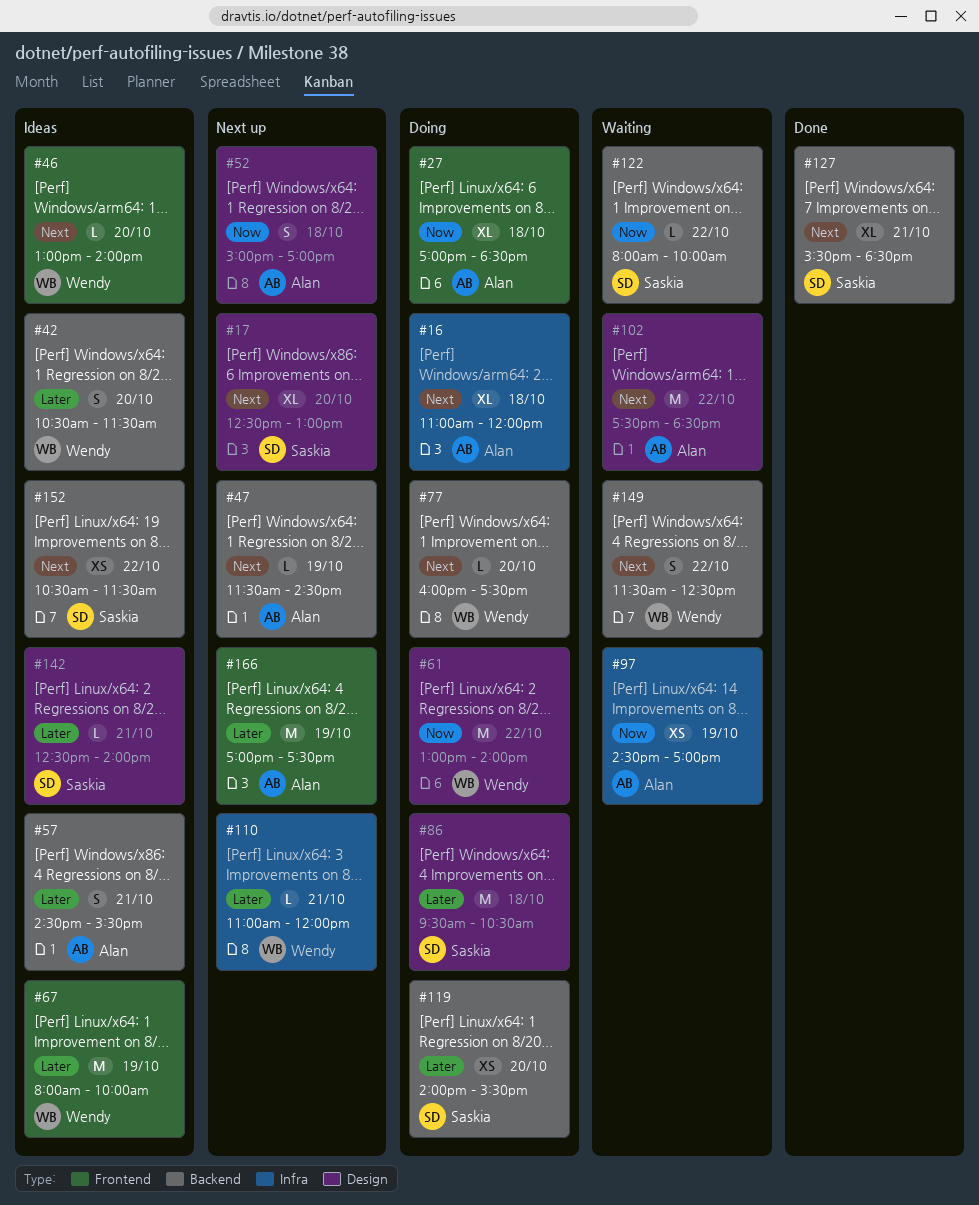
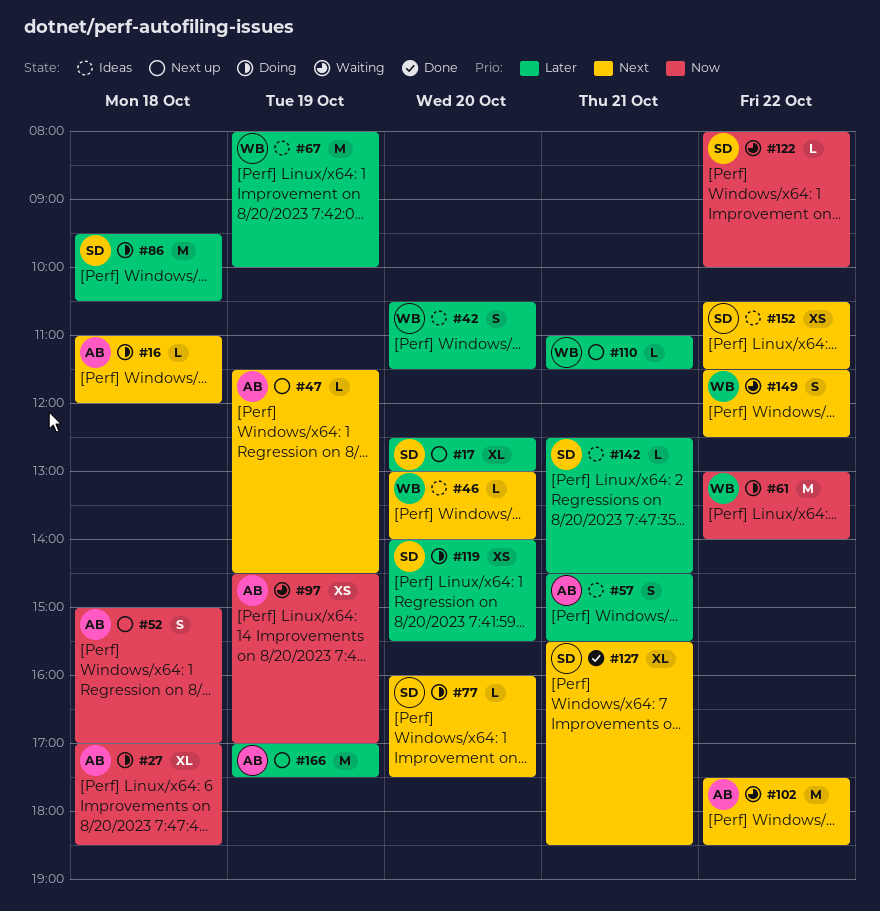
#16, estimate: XL -> L
#17, priority: Next -> Later
#77, owner: Wendy -> Saskia
#110, ends: 12:00 -> 11:30
#142, ends: 14:00 -> 14:30

